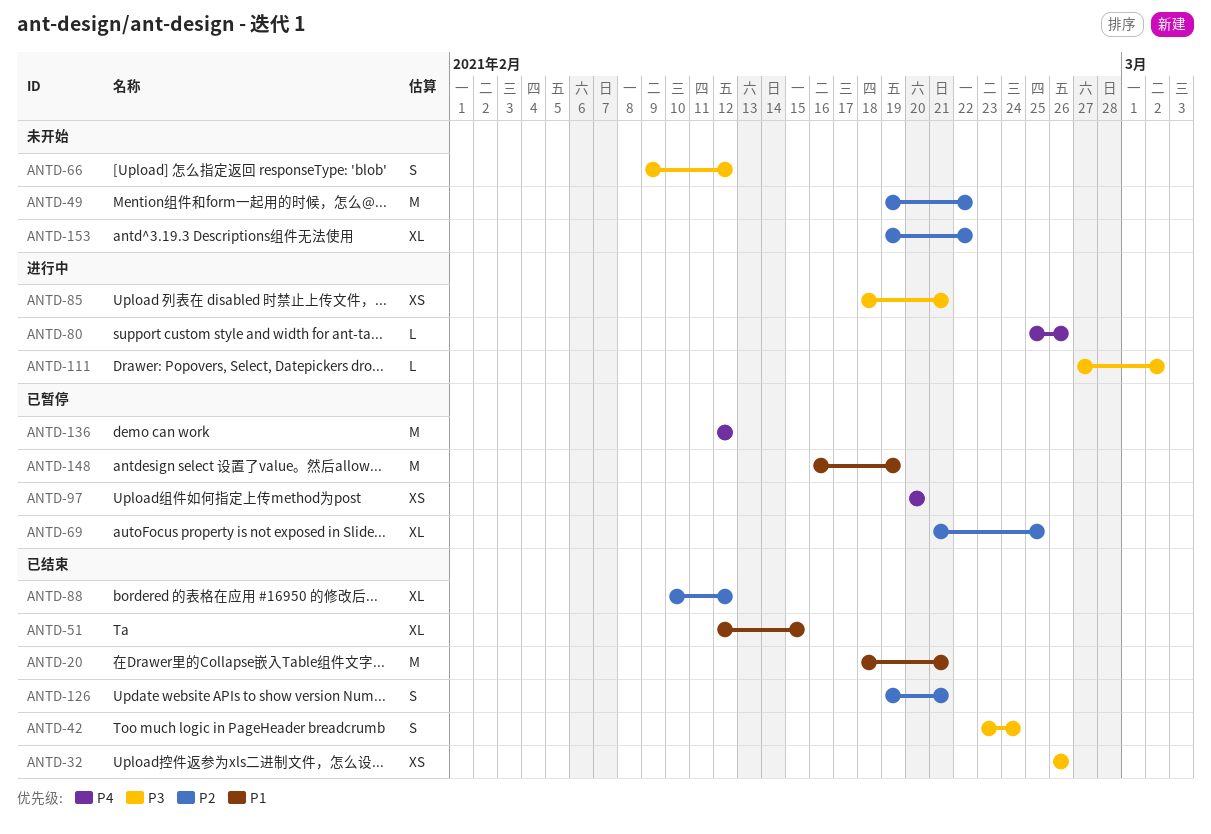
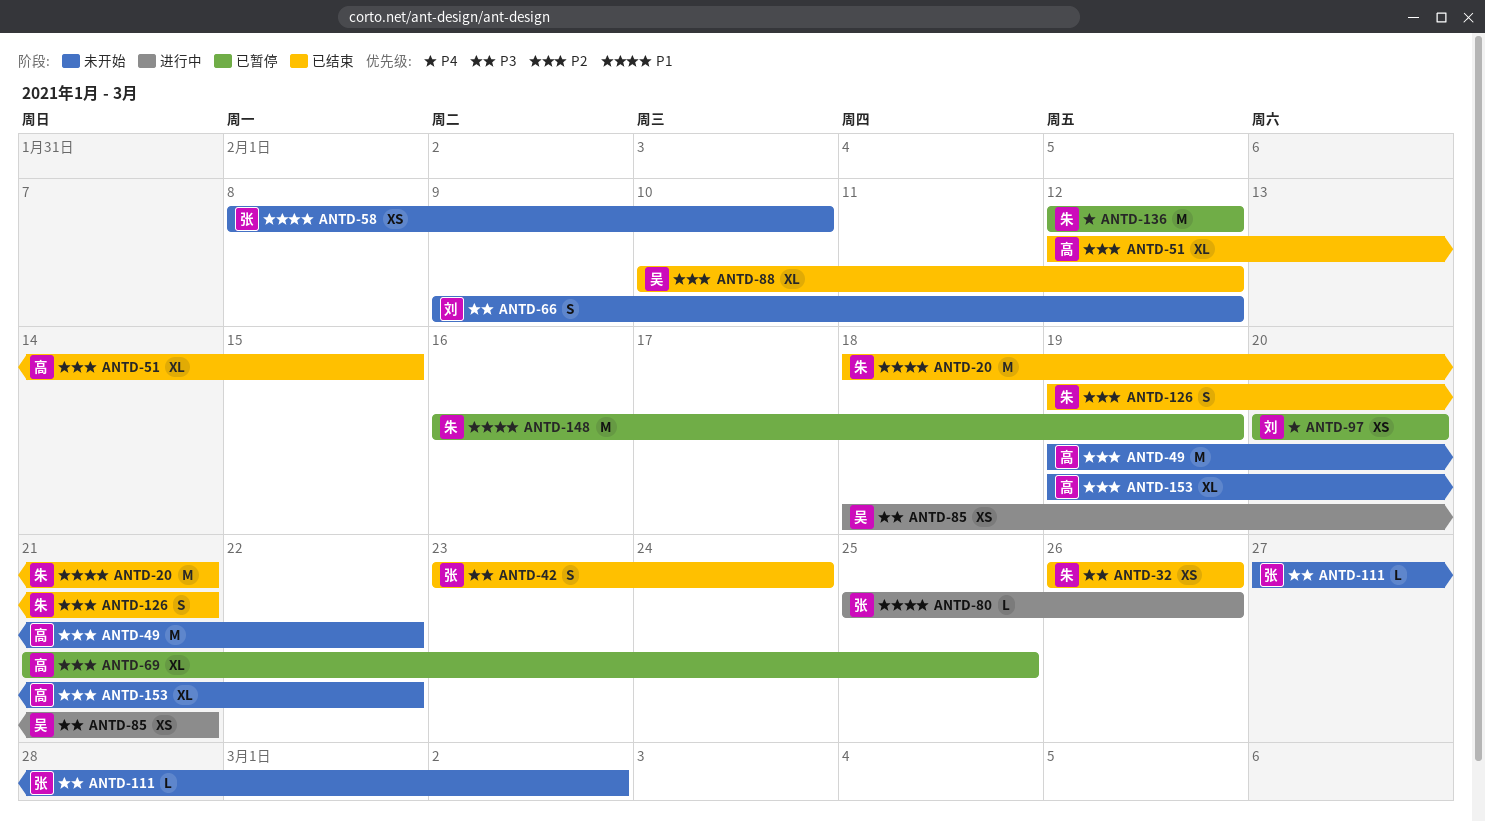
ANTD-51, priority: P1 -> P2
ANTD-58: none -> present
ANTD-80, priority: P4 -> P1
ANTD-111, status: 进行中 -> 未开始

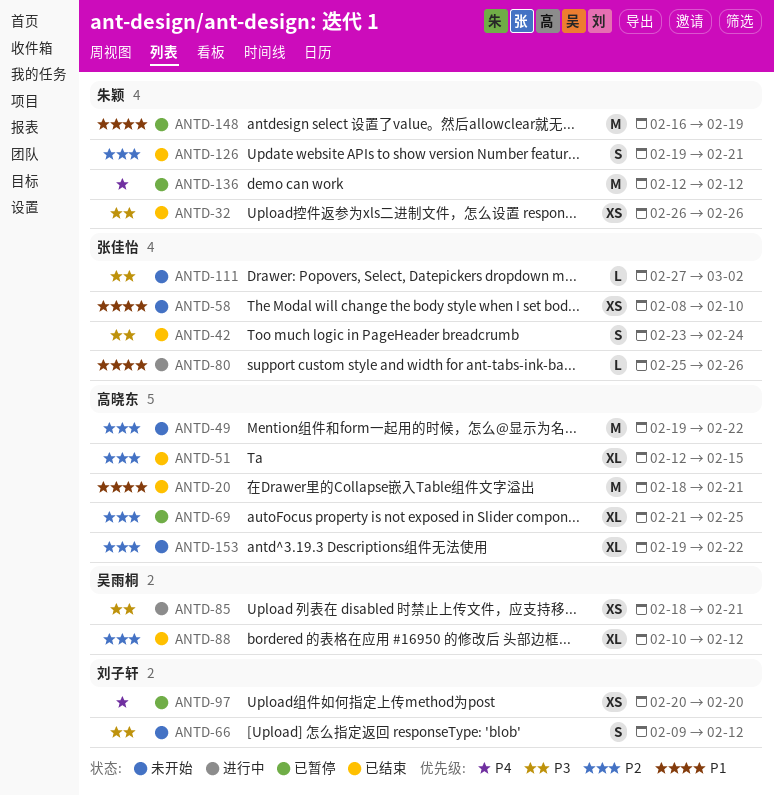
ANTD-20, owner: 朱颖 -> 高晓东

